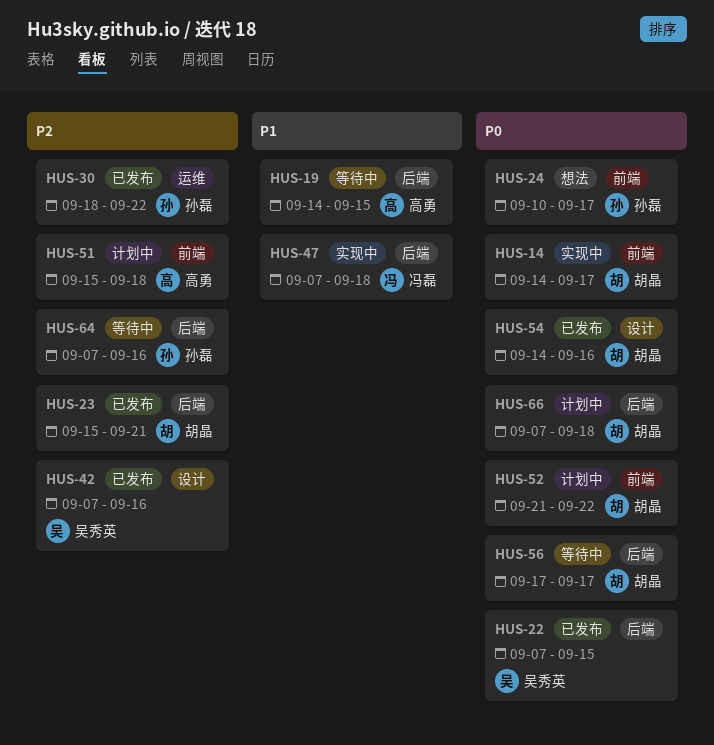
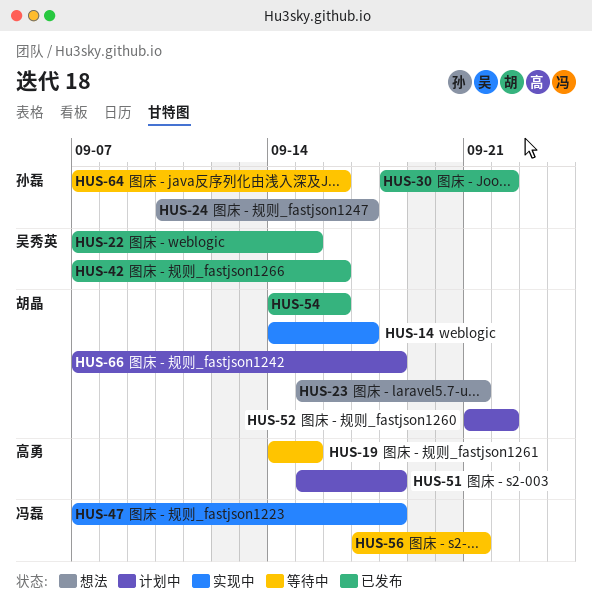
HUS-23, status: 已发布 -> 想法
HUS-56, owner: 胡晶 -> 冯磊
HUS-56, due: Sep 17 -> Sep 21

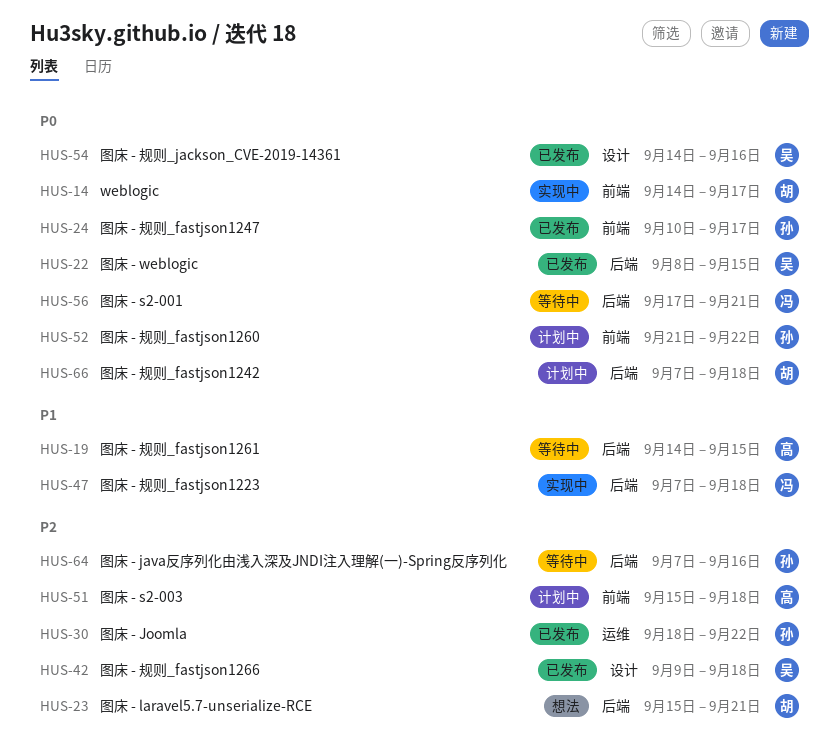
HUS-22, start: Sep 7 -> Sep 8
HUS-24, status: 想法 -> 已发布
HUS-42, start: Sep 7 -> Sep 9
HUS-42, due: Sep 16 -> Sep 18
HUS-52, owner: 胡晶 -> 孙磊
HUS-54, owner: 胡晶 -> 吴秀英

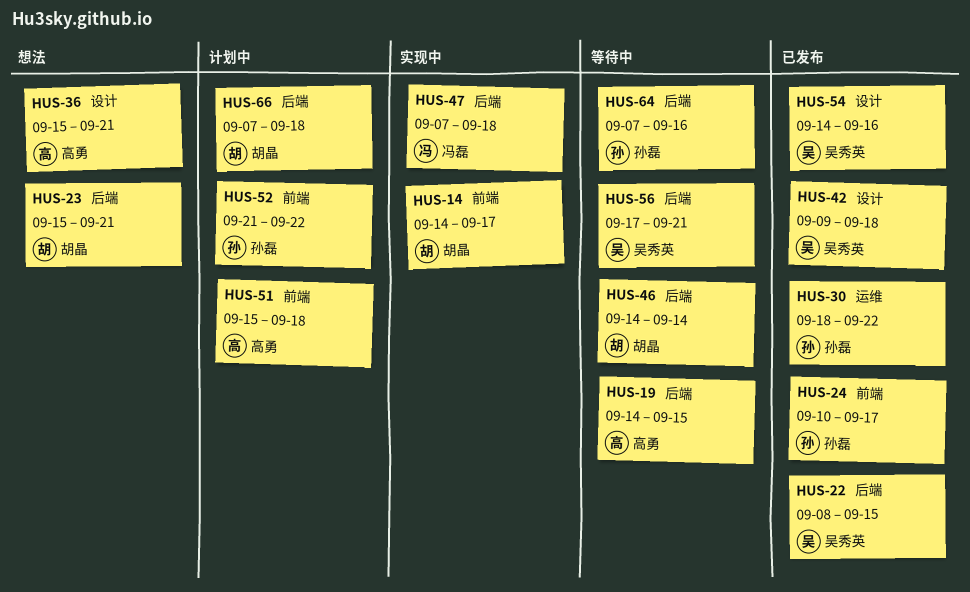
HUS-36: none -> present
HUS-46: none -> present
HUS-56, owner: 冯磊 -> 吴秀英

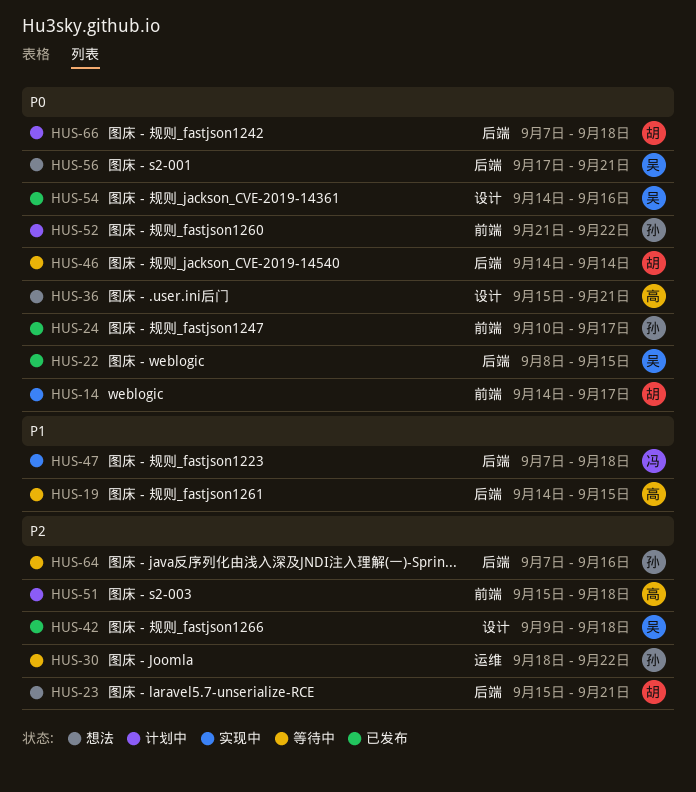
HUS-30, status: 已发布 -> 等待中
HUS-56, status: 等待中 -> 想法

